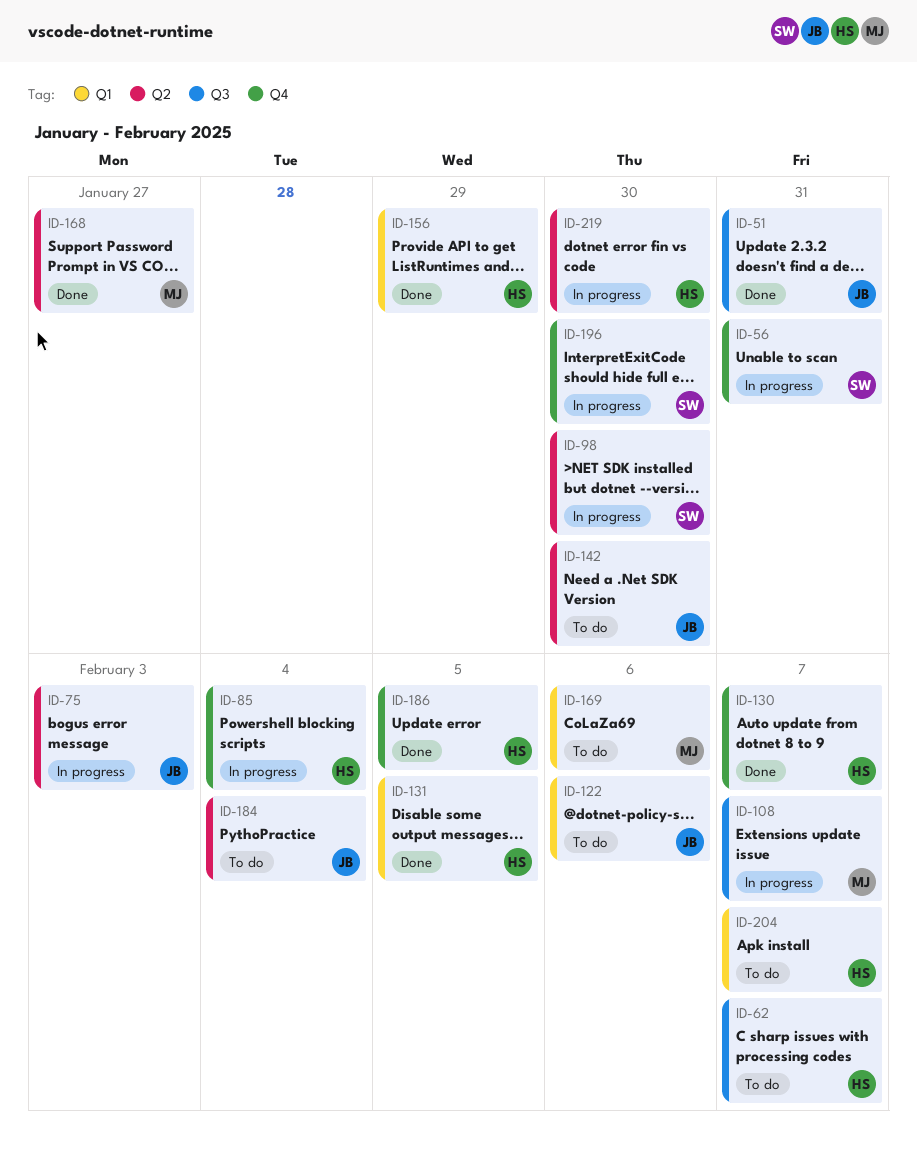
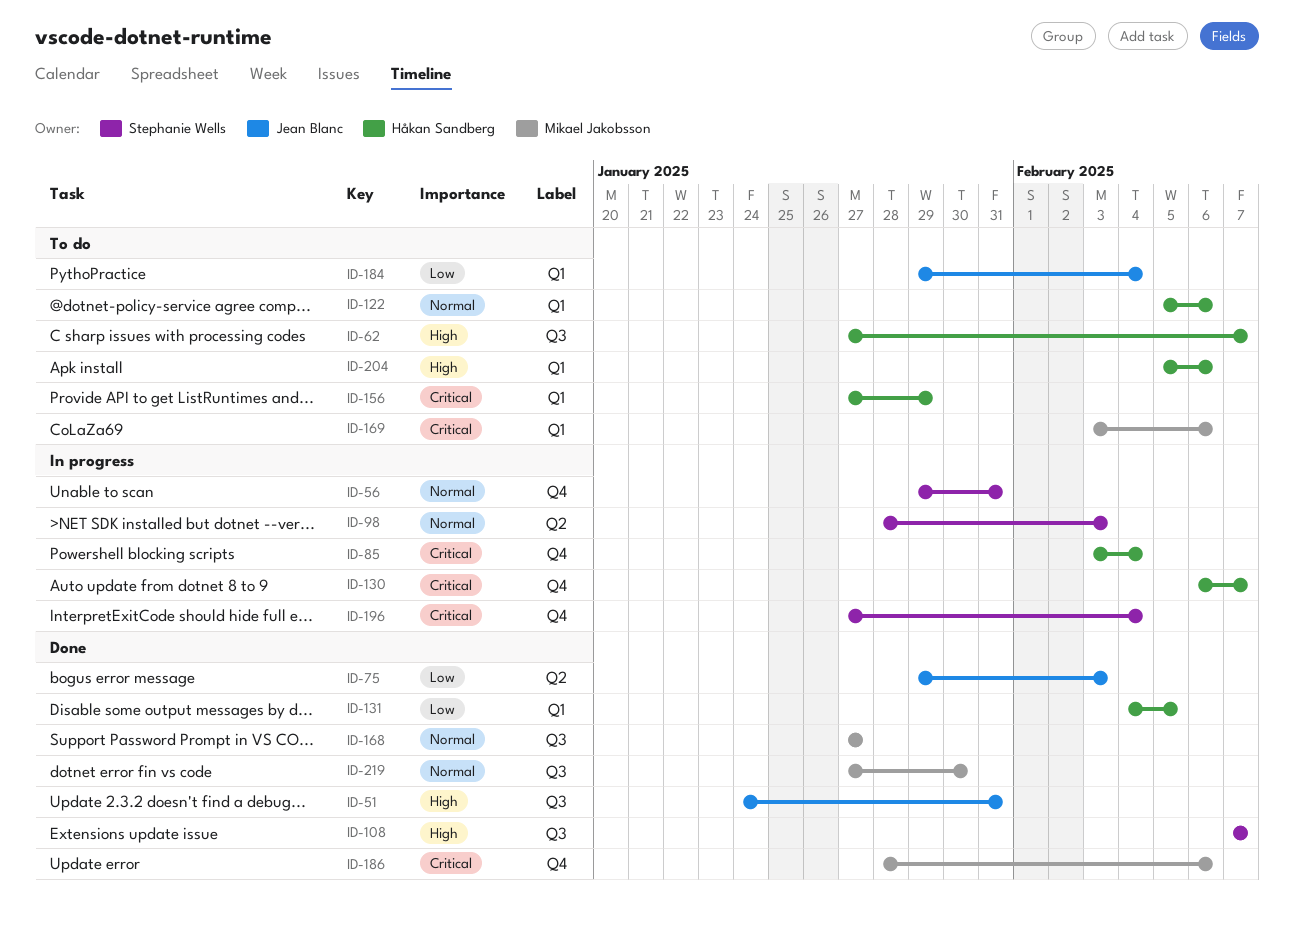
ID-75, status: In progress -> Done
ID-98, due: Jan 30 -> Feb 3
ID-108, status: In progress -> Done
ID-108, owner: Mikael Jakobsson -> Stephanie Wells
ID-122, owner: Jean Blanc -> Håkan Sandberg
ID-130, status: Done -> In progress
ID-142: present -> none
ID-156, status: Done -> To do
ID-168, label: Q2 -> Q3
ID-184, label: Q2 -> Q1
ID-186, owner: Håkan Sandberg -> Mikael Jakobsson
ID-186, due: Feb 5 -> Feb 6
ID-196, due: Jan 30 -> Feb 4
ID-204, due: Feb 7 -> Feb 6
ID-219, status: In progress -> Done
ID-219, owner: Håkan Sandberg -> Mikael Jakobsson
ID-219, label: Q2 -> Q3

